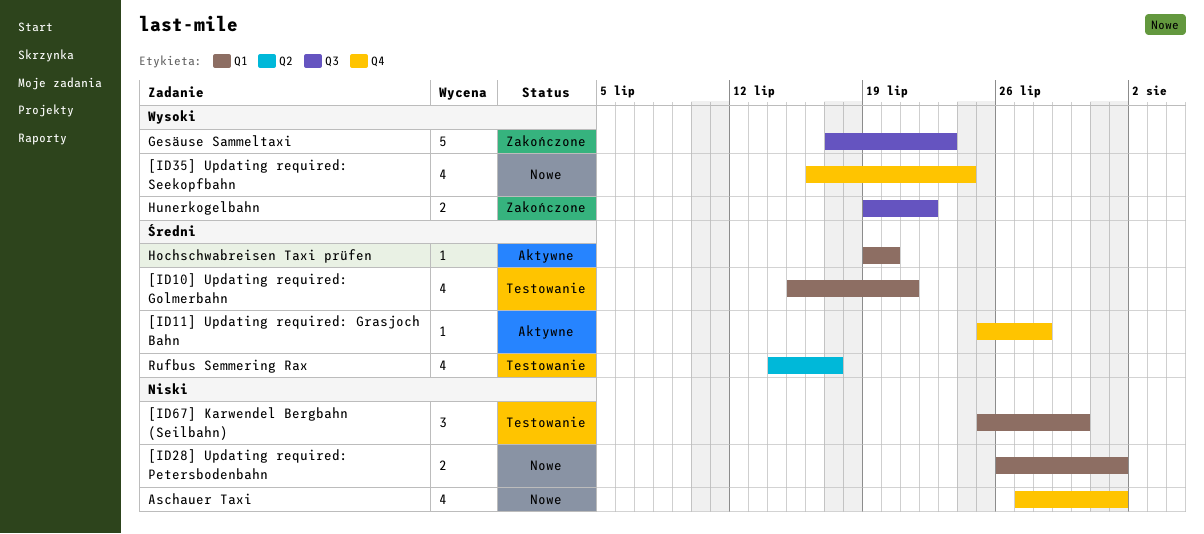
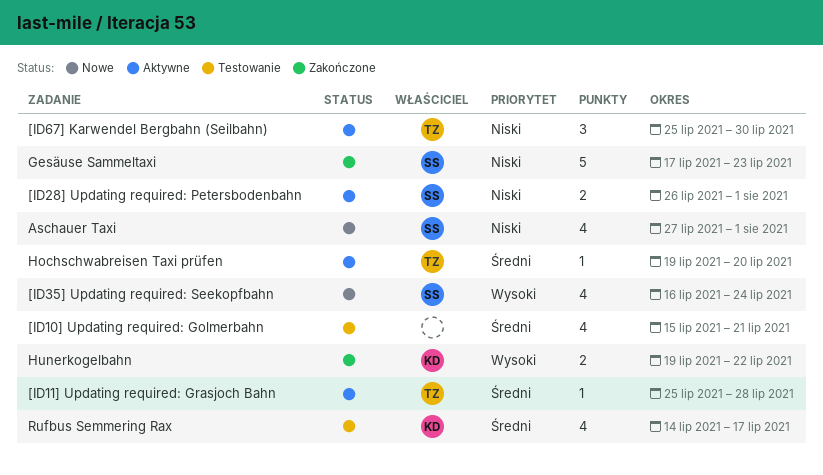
[ID28] Updating required: Petersbodenbahn, status: Nowe -> Aktywne
[ID67] Karwendel Bergbahn (Seilbahn), status: Testowanie -> Aktywne
Gesäuse Sammeltaxi, priority: Wysoki -> Niski

